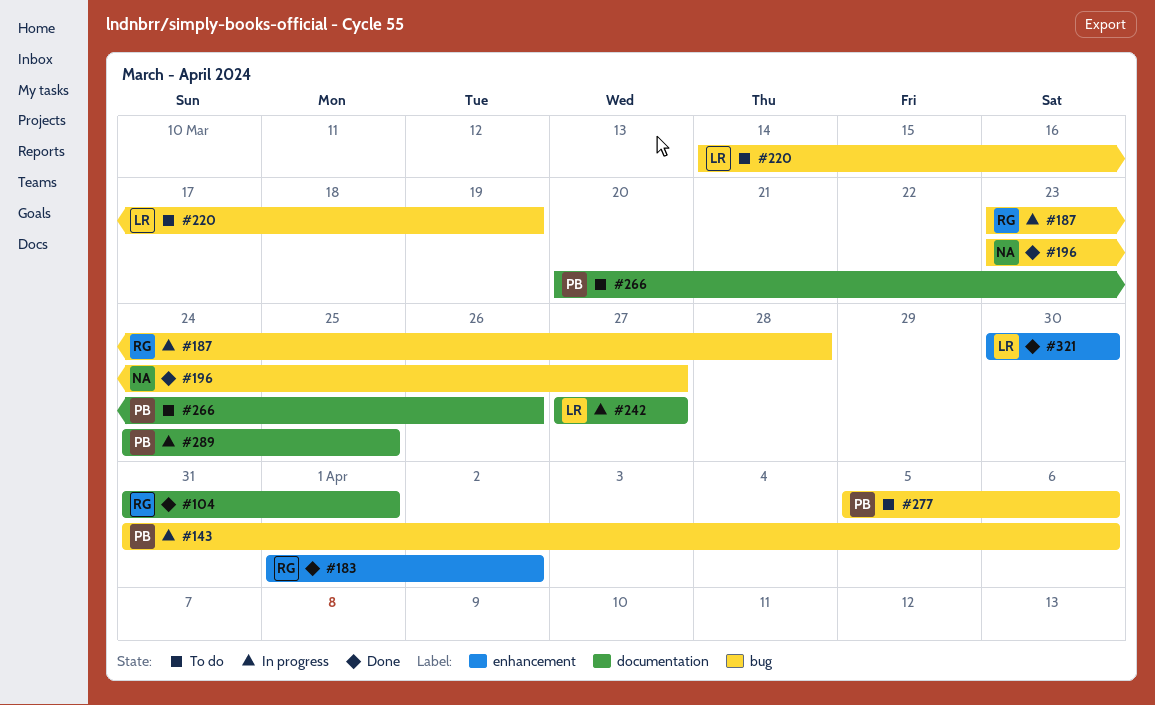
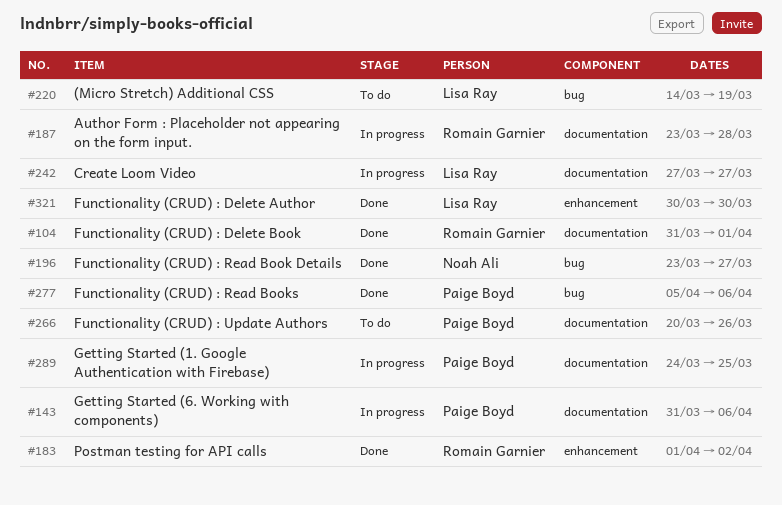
#143, label: bug -> documentation
#187, label: bug -> documentation
#277, status: To do -> Done

